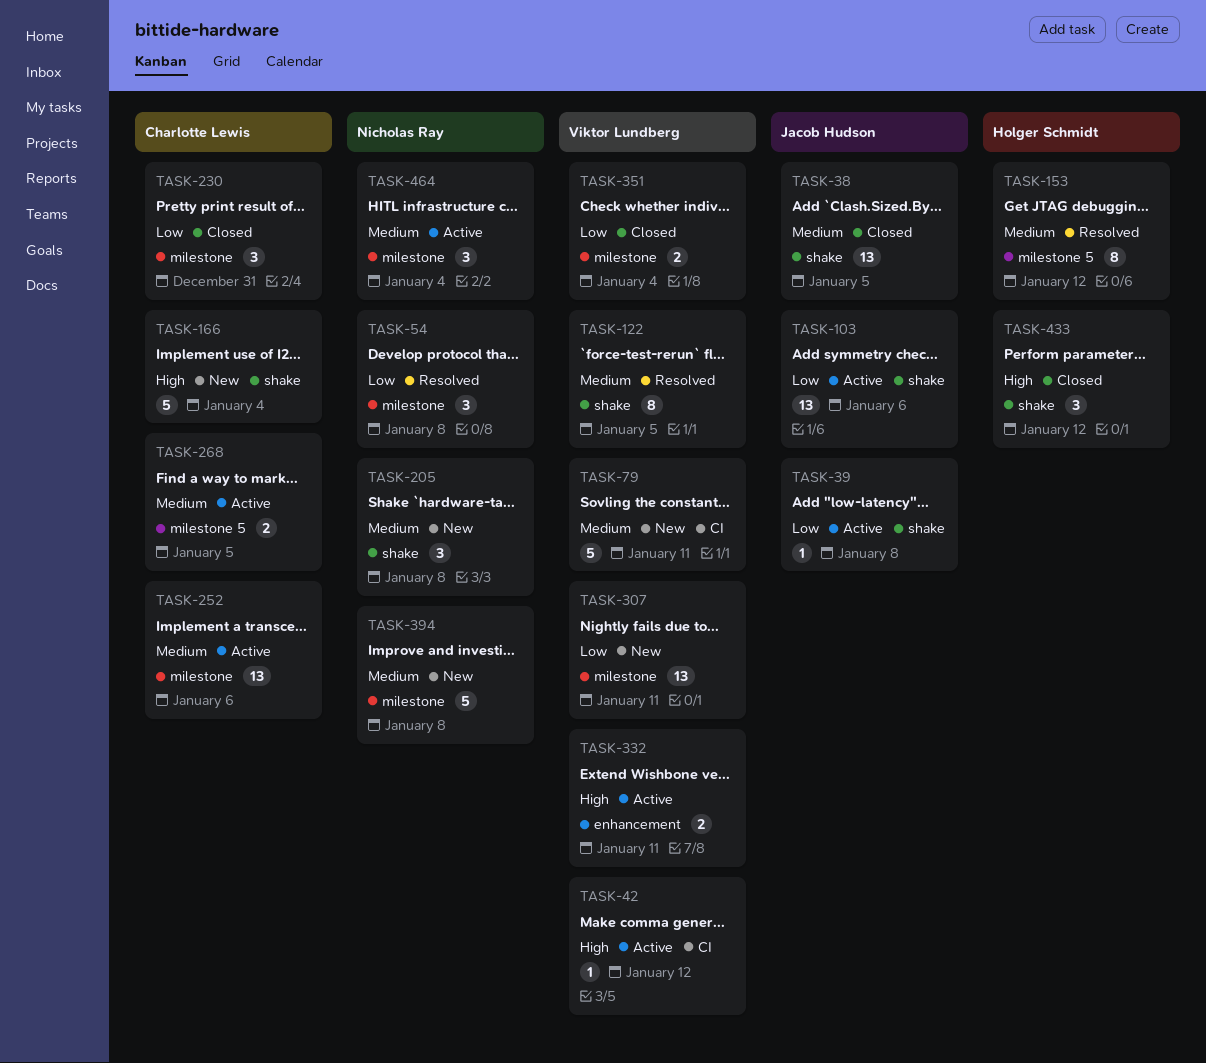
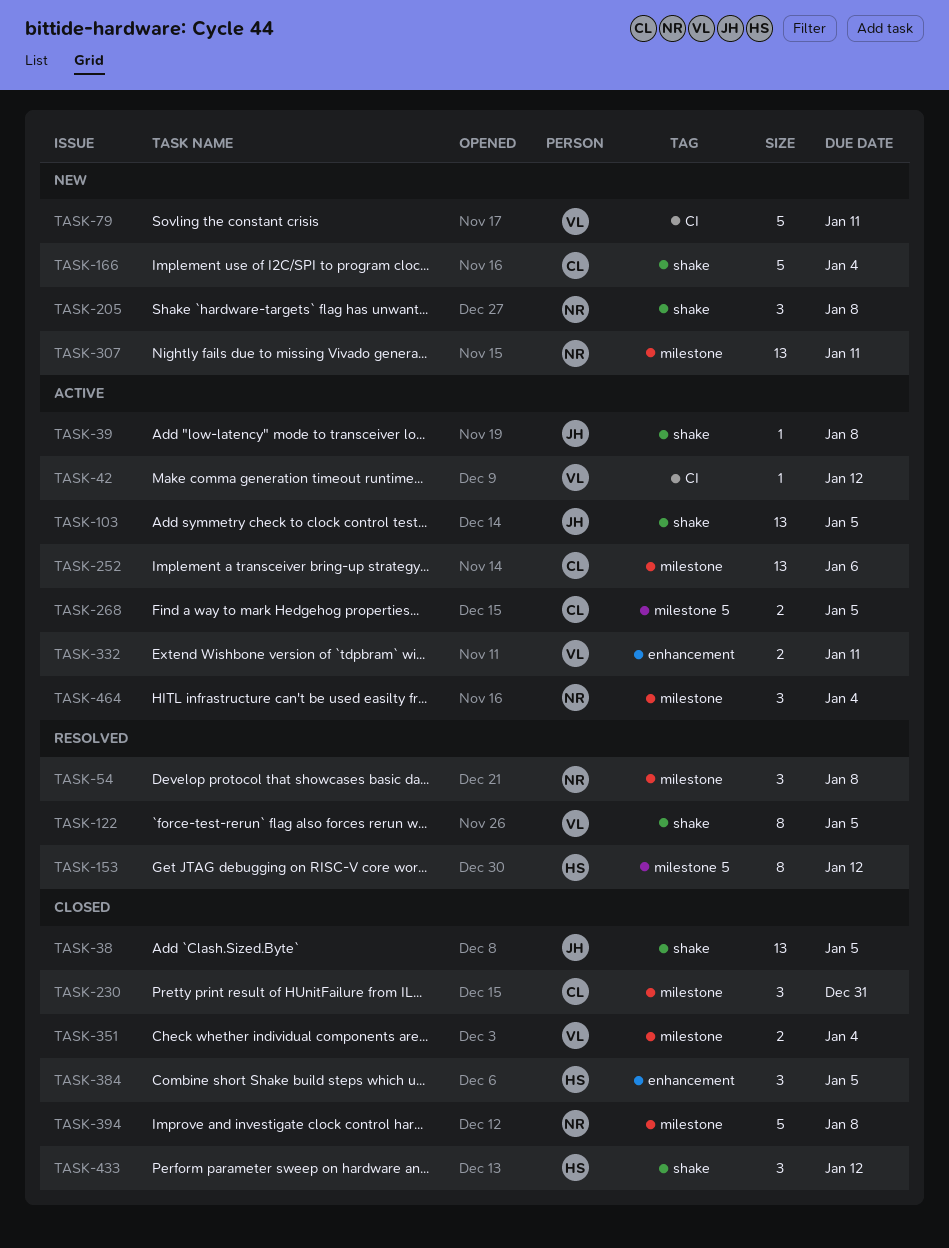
TASK-103, due: Jan 6 -> Jan 5
TASK-307, owner: Viktor Lundberg -> Nicholas Ray
TASK-384: none -> present
TASK-394, status: New -> Closed

